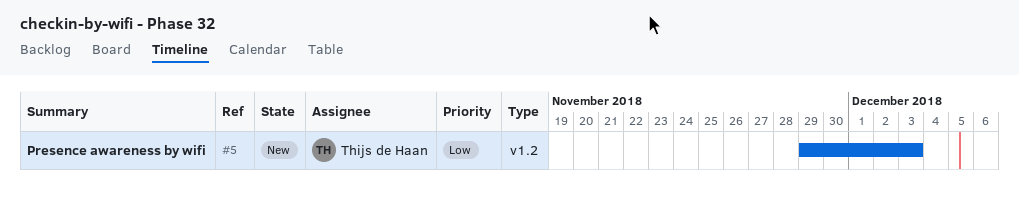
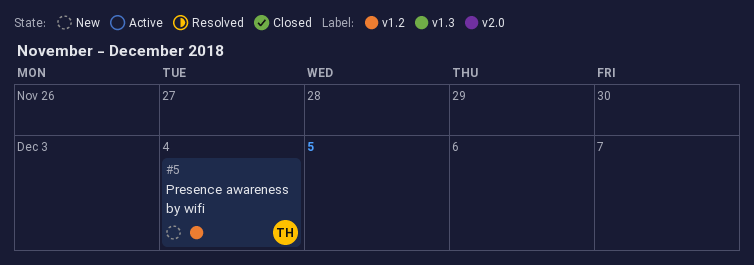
#5, due: Dec 3 -> Dec 4

